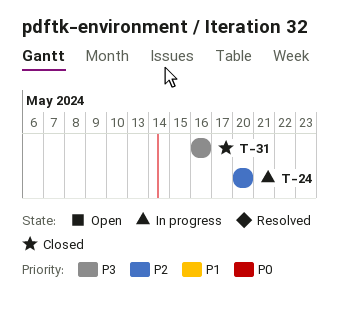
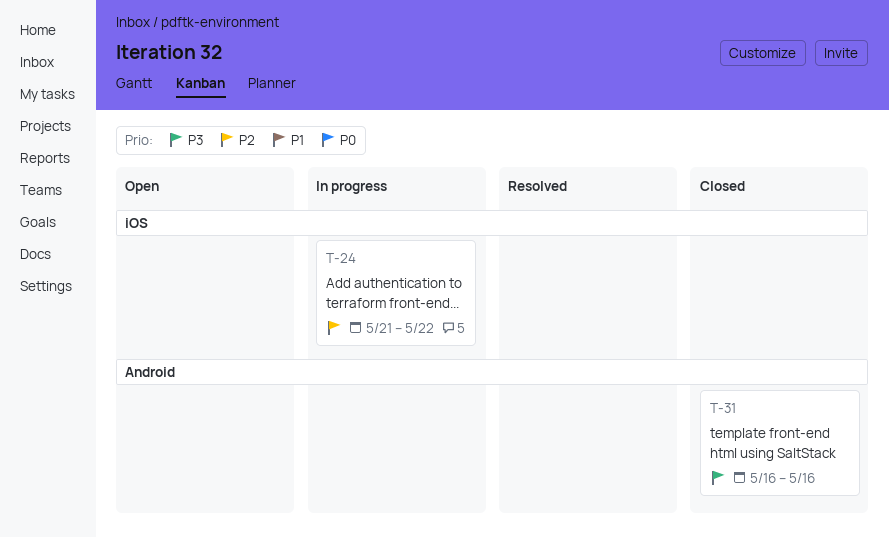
T-24, start: May 20 -> May 21
T-24, due: May 20 -> May 22

